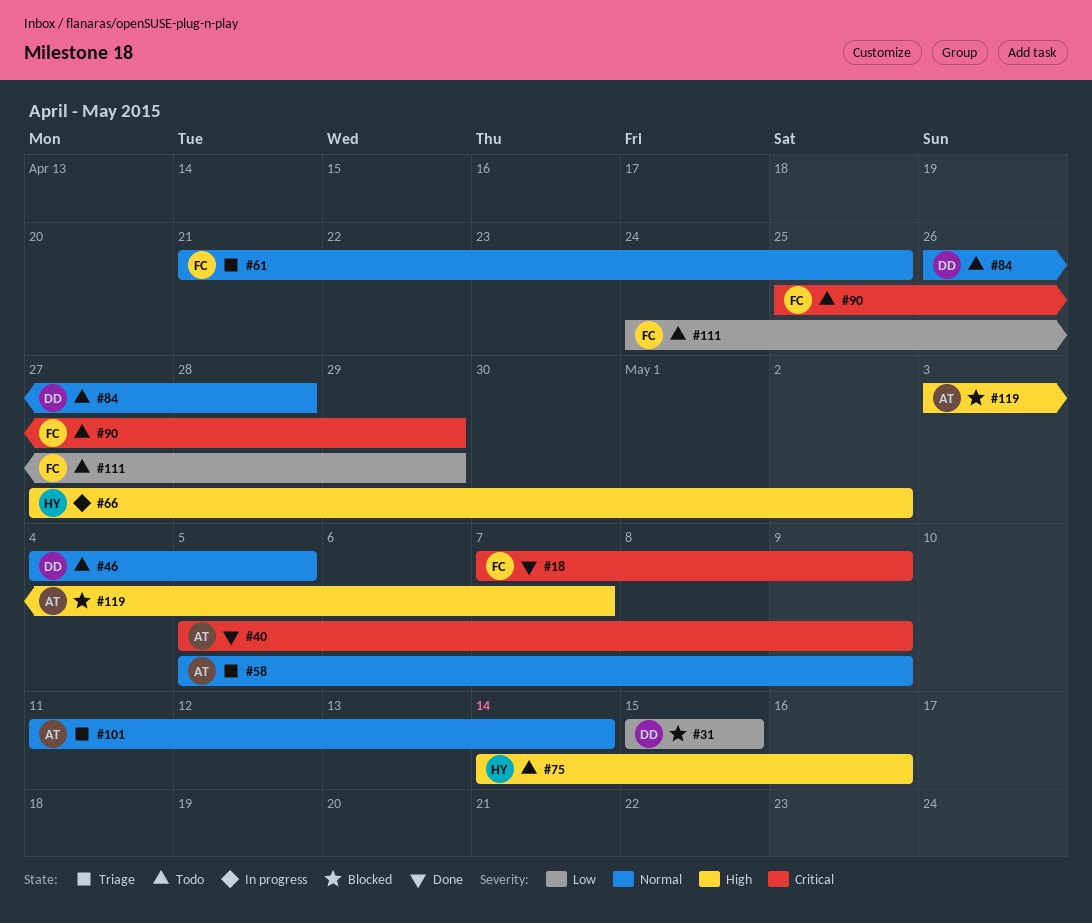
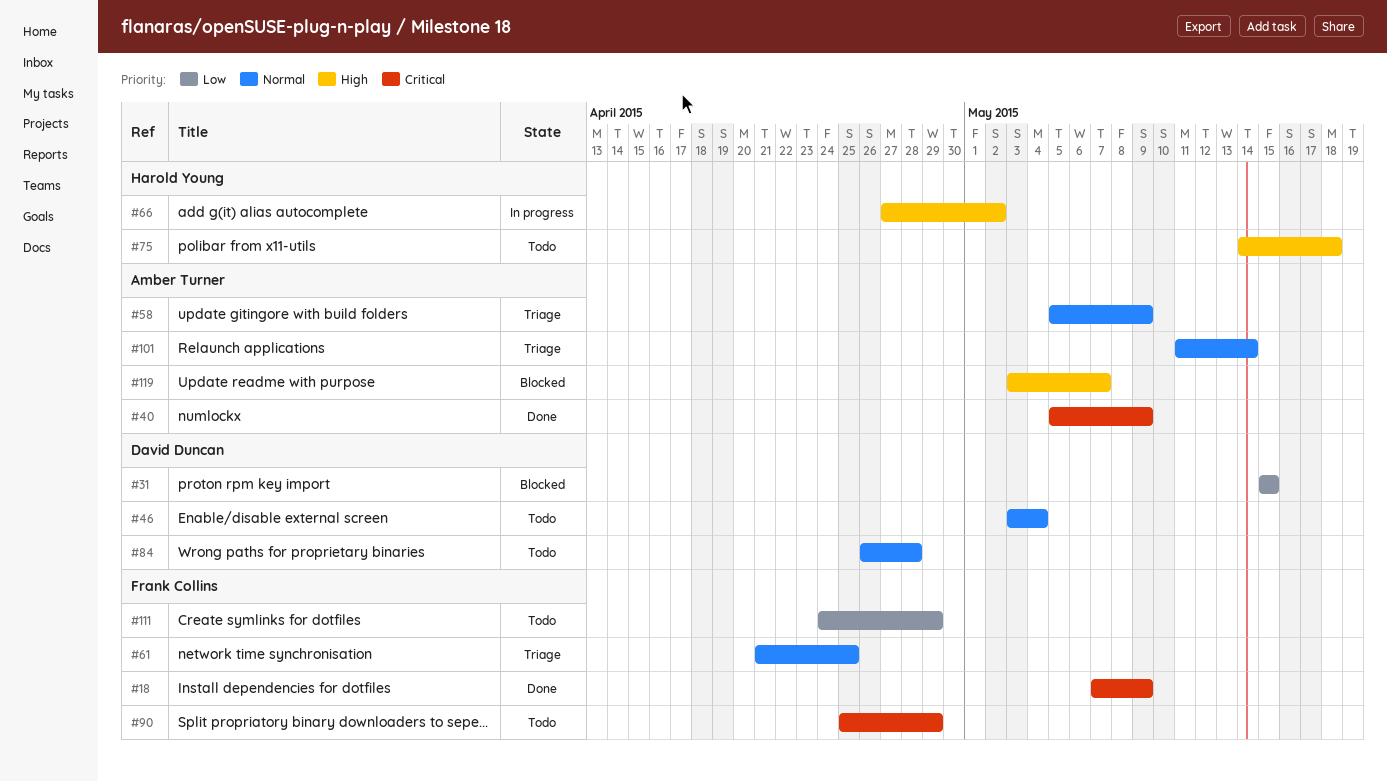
#46, start: May 4 -> May 3
#46, due: May 5 -> May 4
#75, due: May 16 -> May 18

